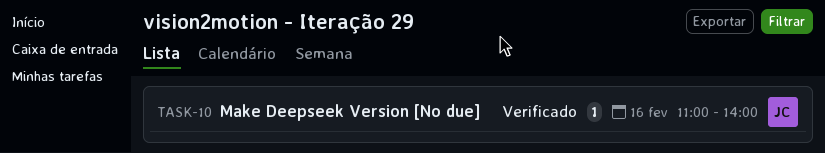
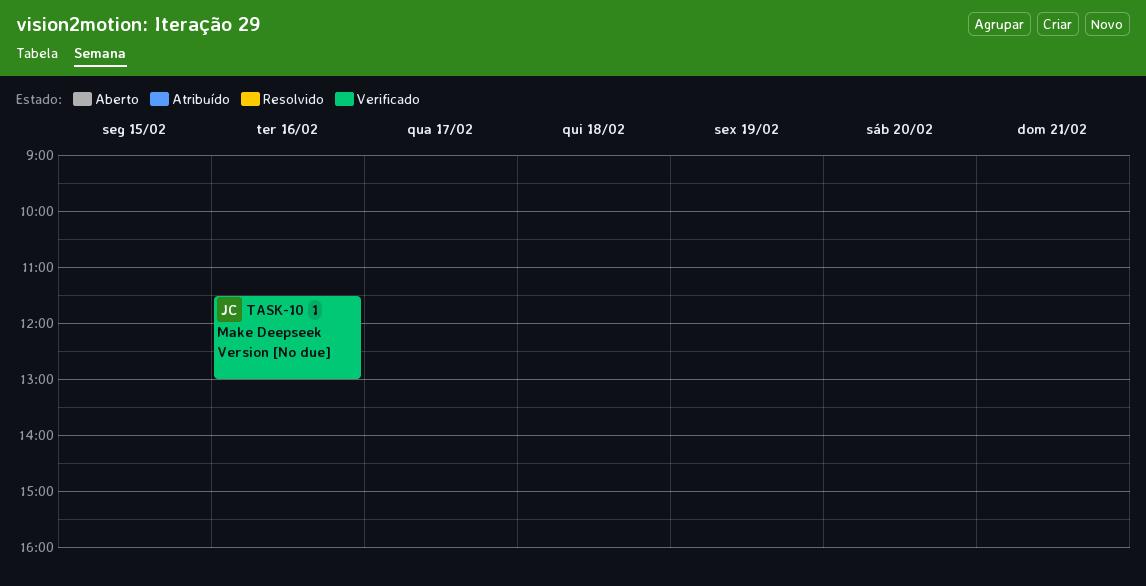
TASK-10, begins: 11:00 -> 11:30
TASK-10, ends: 14:00 -> 13:00

